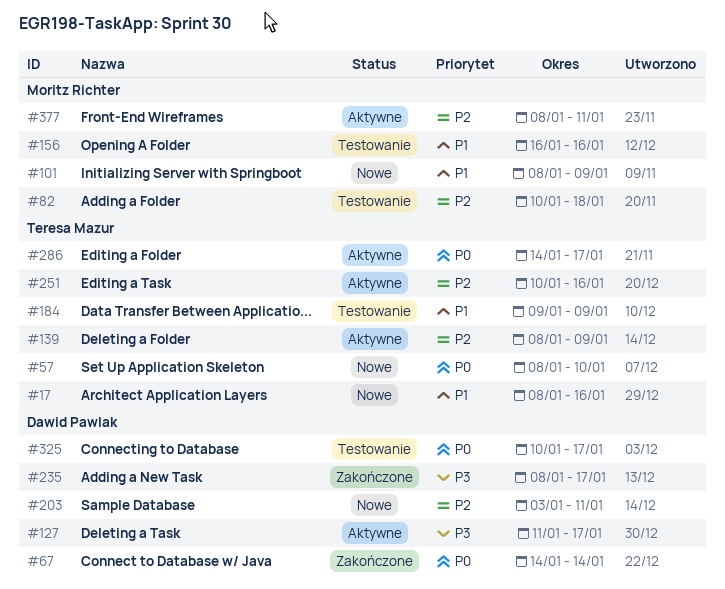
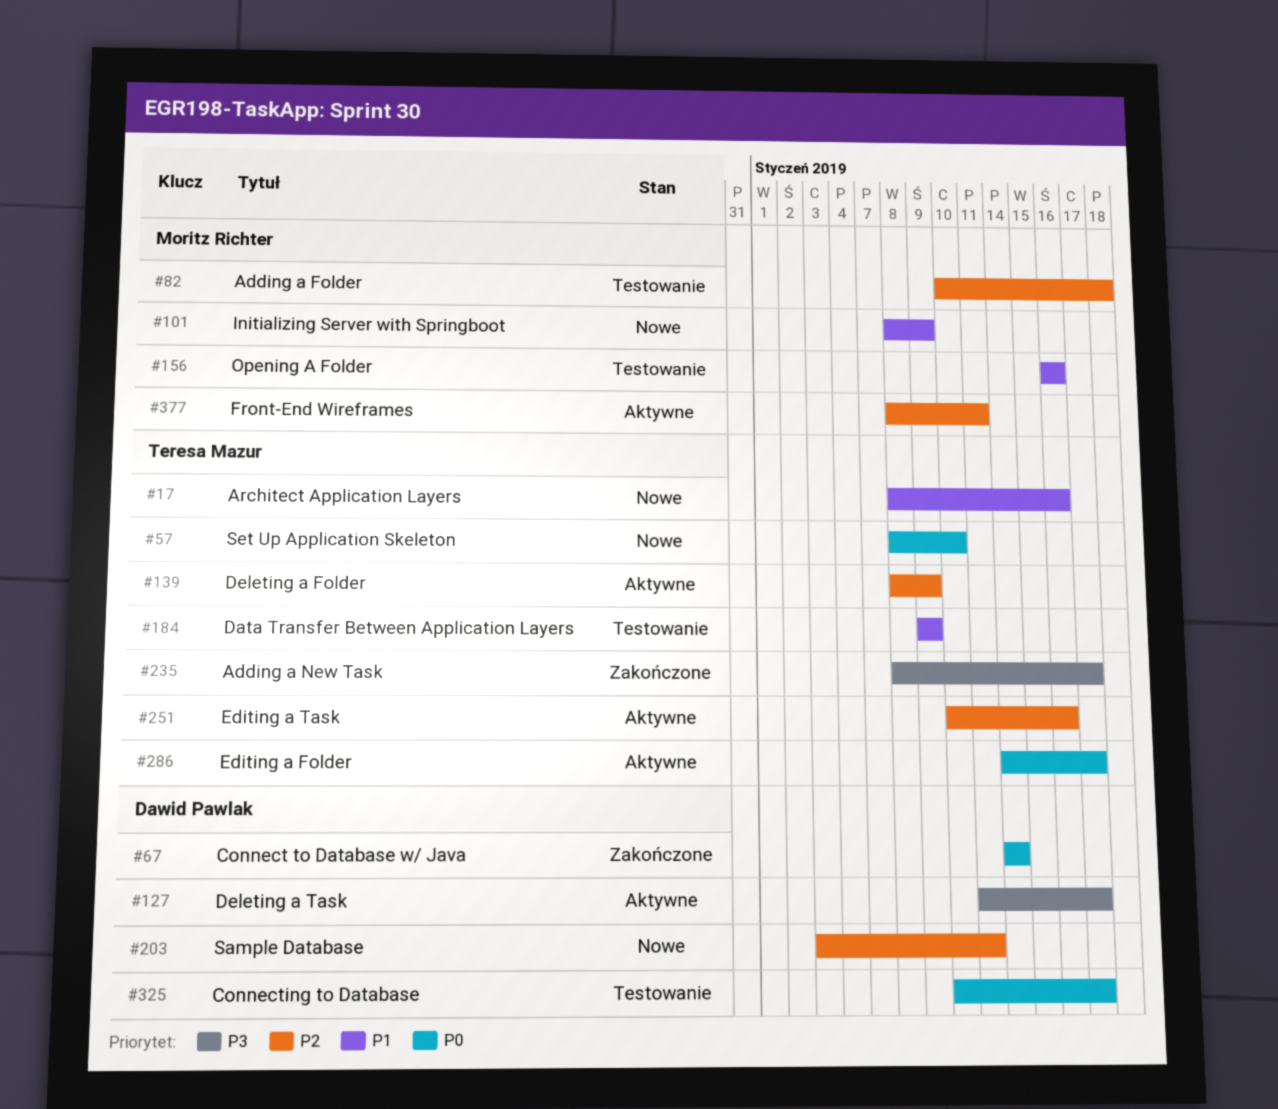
#235, owner: Dawid Pawlak -> Teresa Mazur

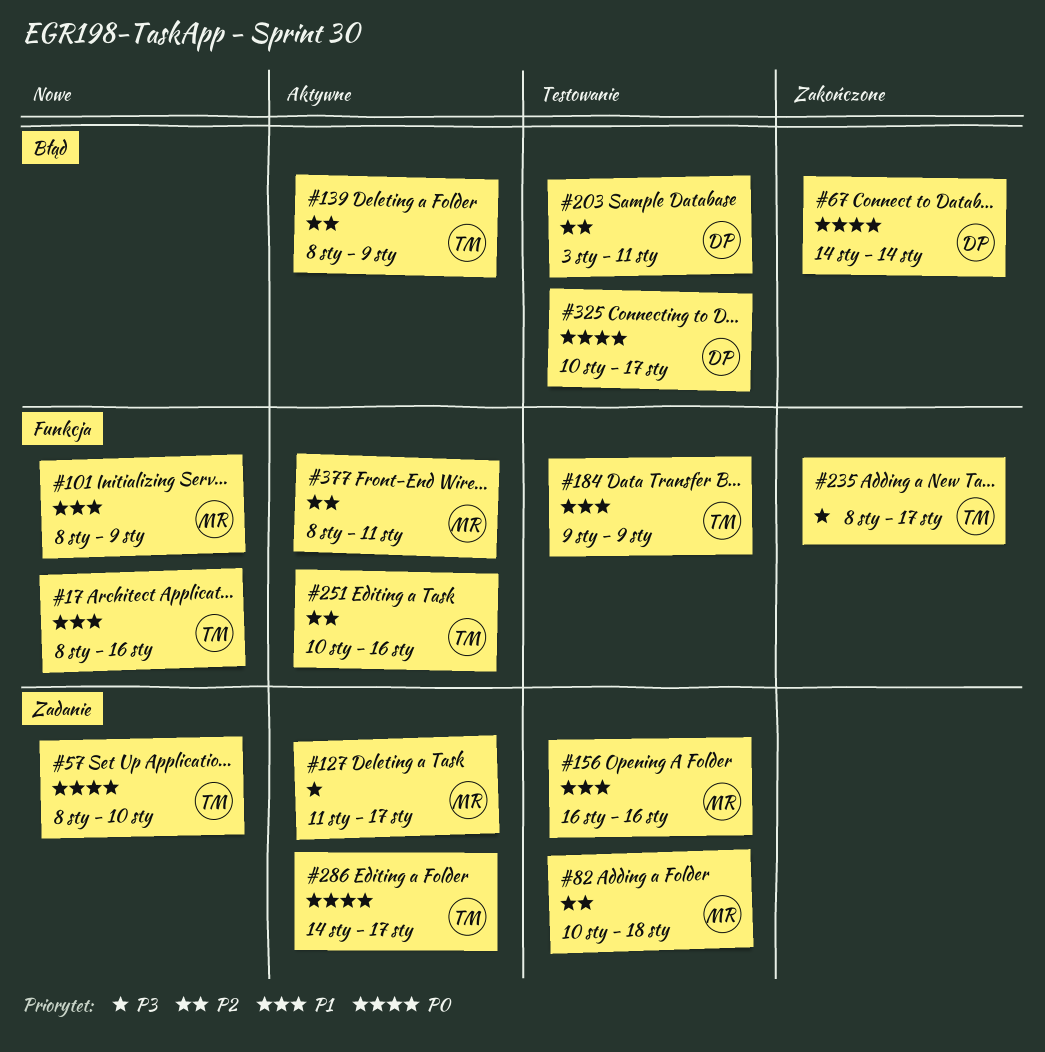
#127, owner: Dawid Pawlak -> Moritz Richter
#203, status: Nowe -> Testowanie

